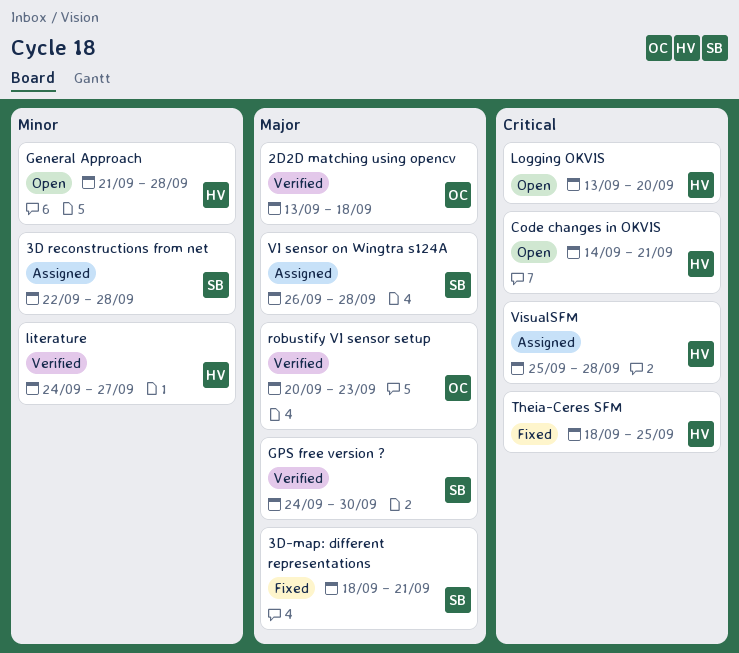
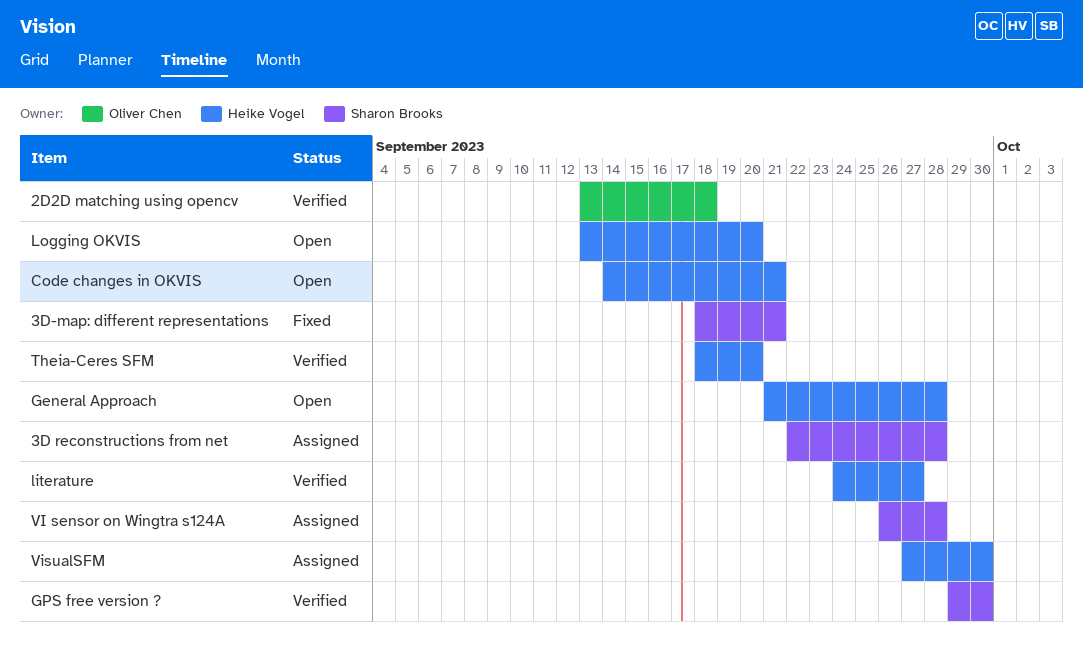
GPS free version ?, start: Sep 24 -> Sep 29
robustify VI sensor setup: present -> none
Theia-Ceres SFM, status: Fixed -> Verified
Theia-Ceres SFM, due: Sep 25 -> Sep 20
VisualSFM, start: Sep 25 -> Sep 27
VisualSFM, due: Sep 28 -> Sep 30

